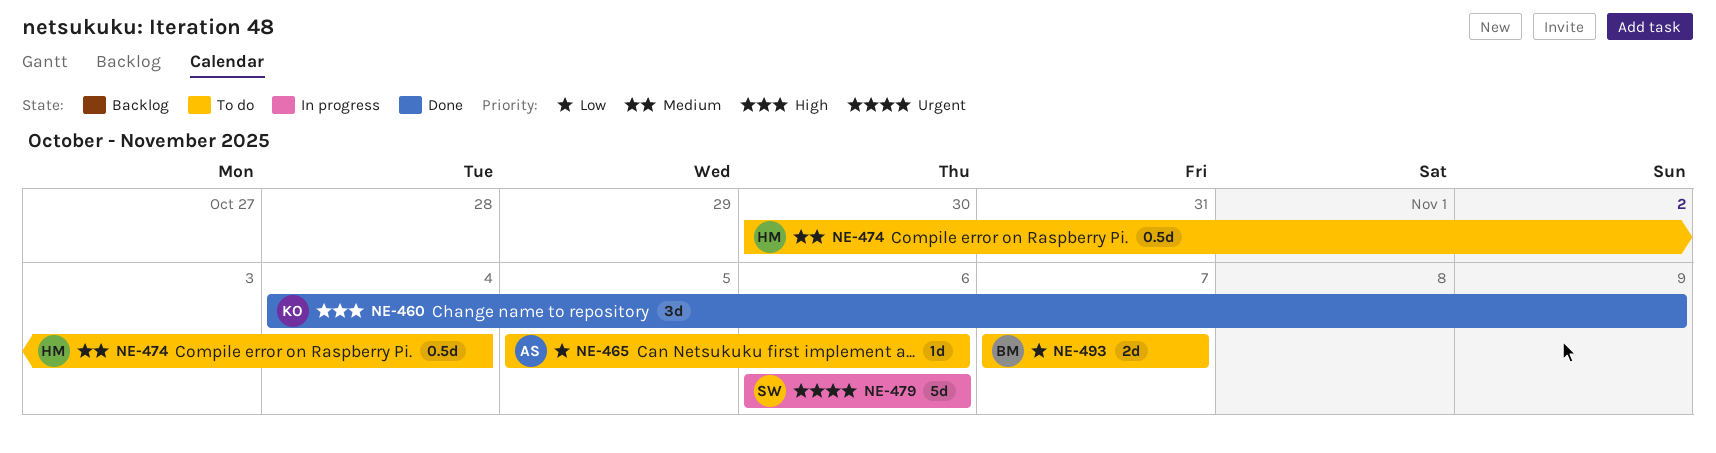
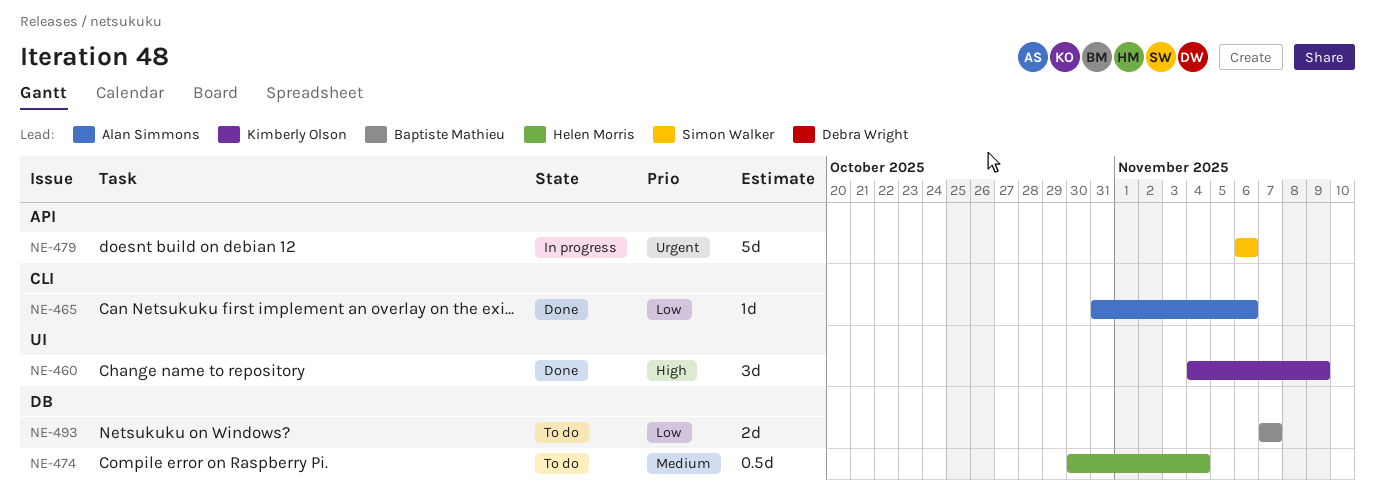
NE-465, status: To do -> Done
NE-465, start: Nov 5 -> Oct 31

